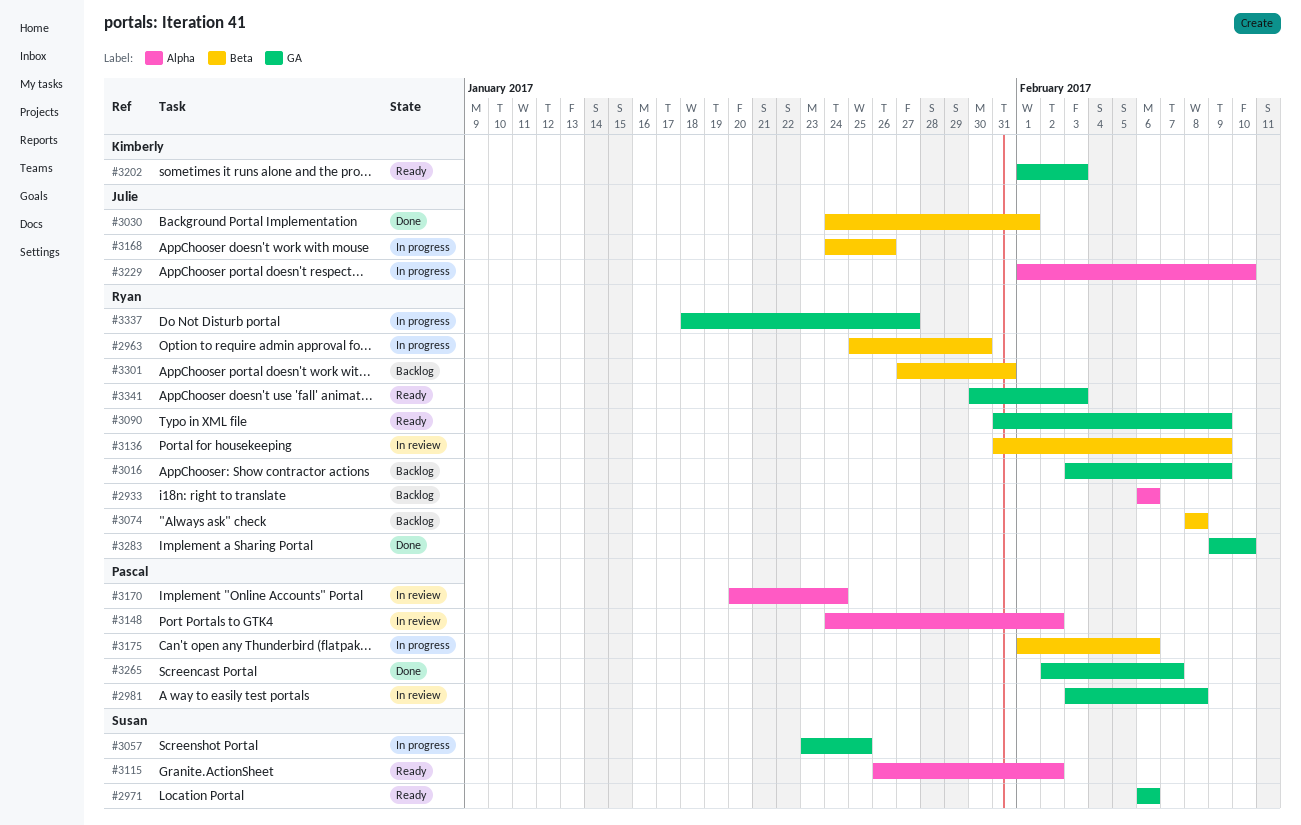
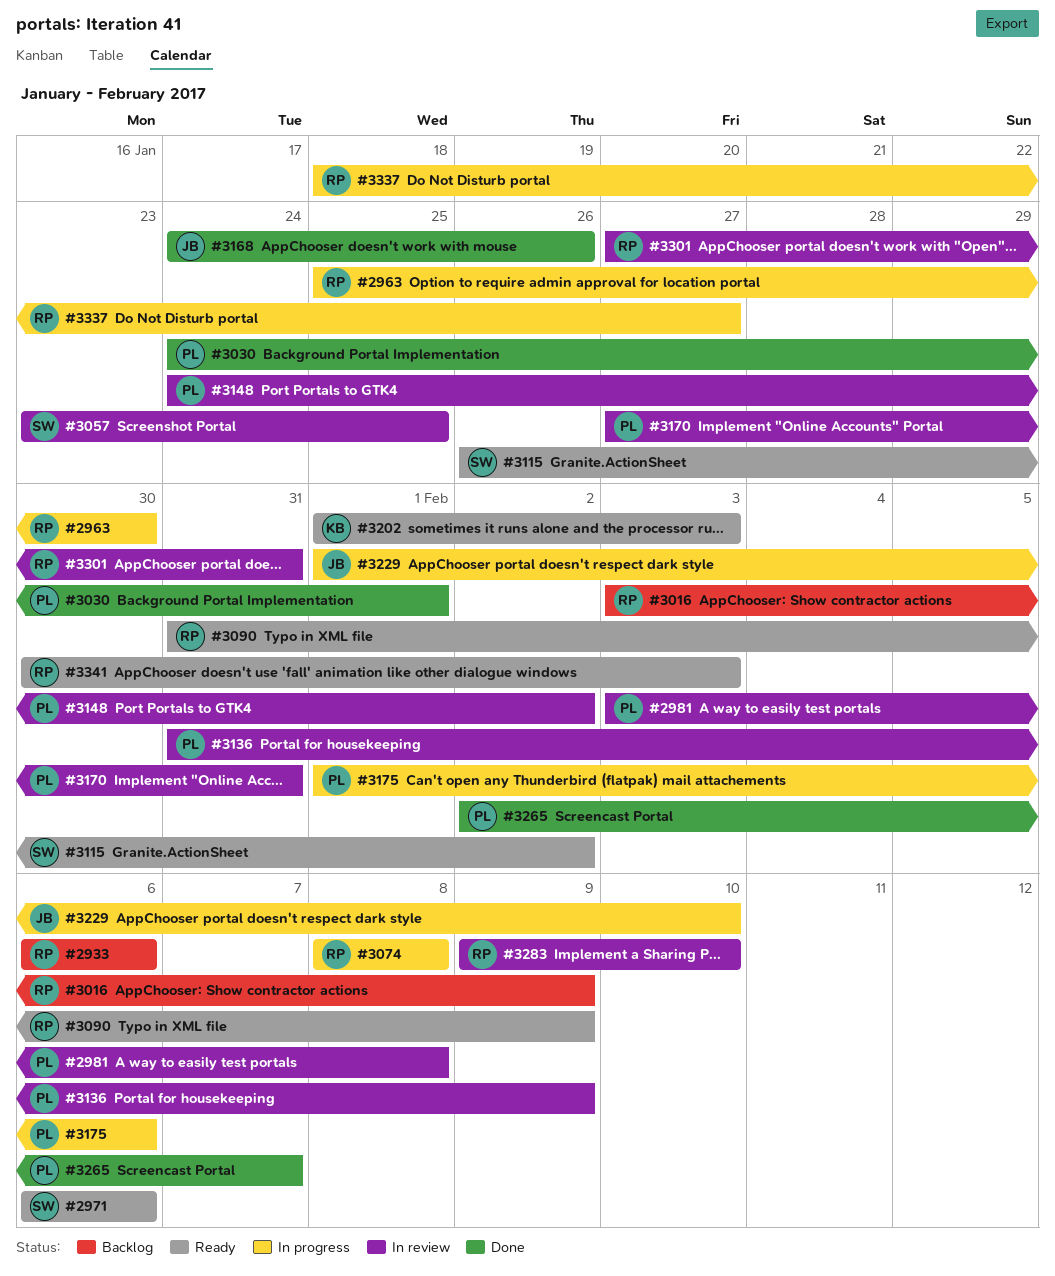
#3030, owner: Julie -> Pascal
#3057, status: In progress -> In review
#3074, status: Backlog -> In progress
#3136, owner: Ryan -> Pascal
#3168, status: In progress -> Done
#3170, start: Jan 20 -> Jan 27
#3170, due: Jan 24 -> Jan 31
#3283, status: Done -> In review
#3301, status: Backlog -> In review

